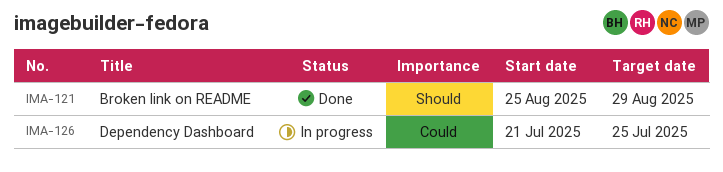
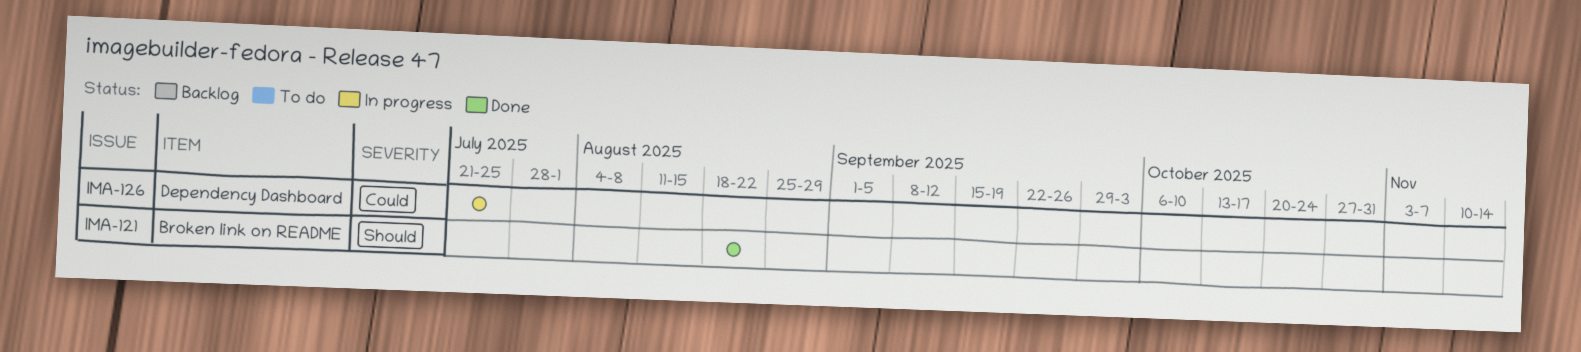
IMA-121, start: Aug 25 -> Aug 18
IMA-121, due: Aug 29 -> Aug 22

